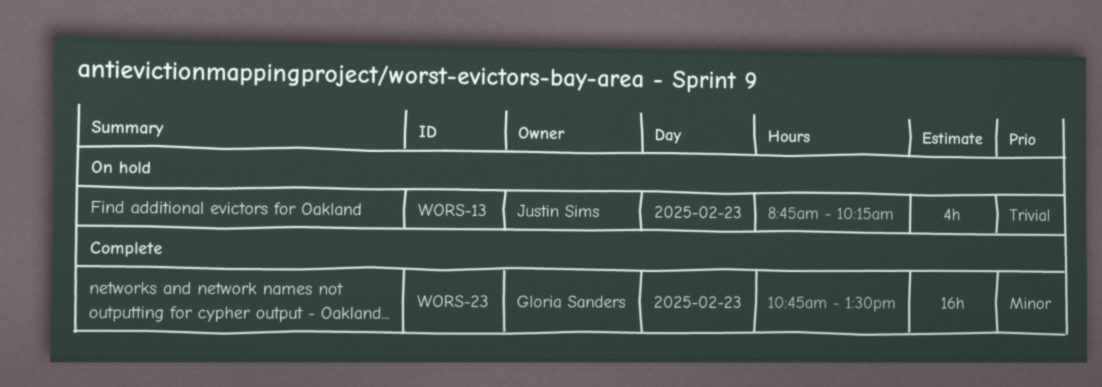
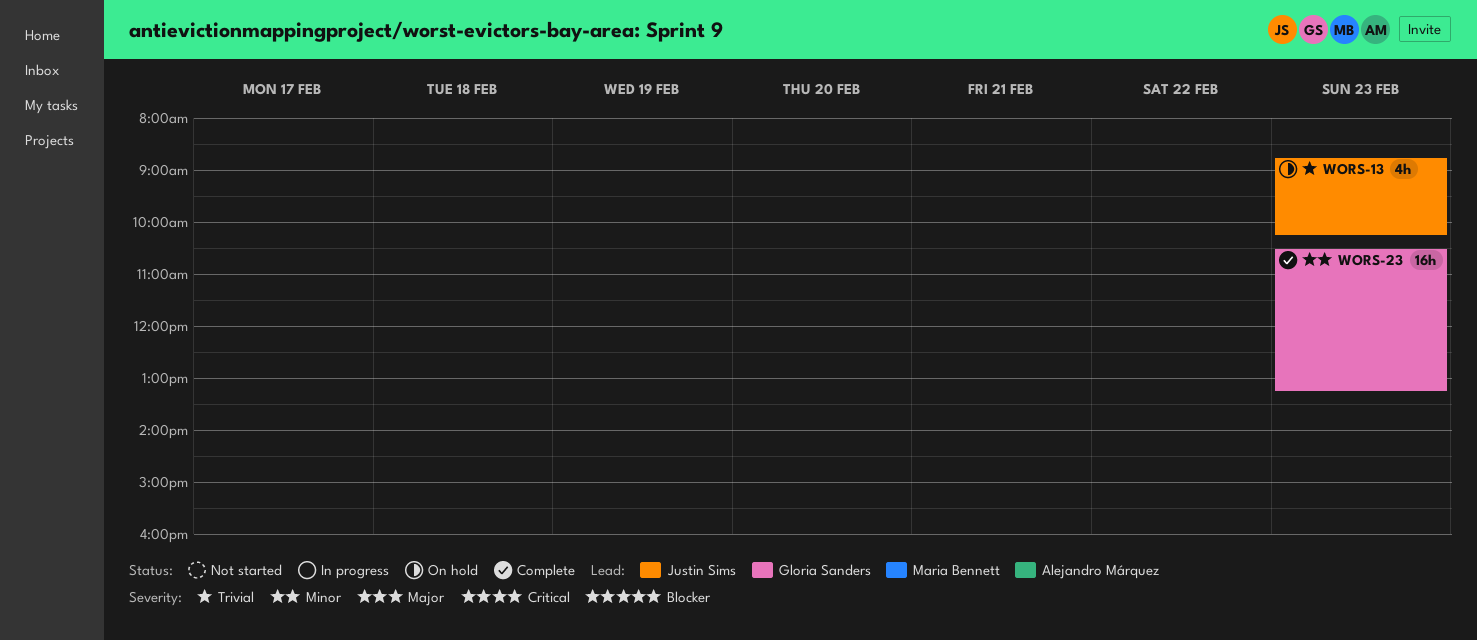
WORS-23, begins: 10:45 -> 10:30
WORS-23, ends: 13:30 -> 13:15

